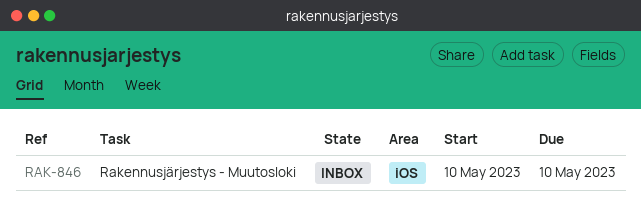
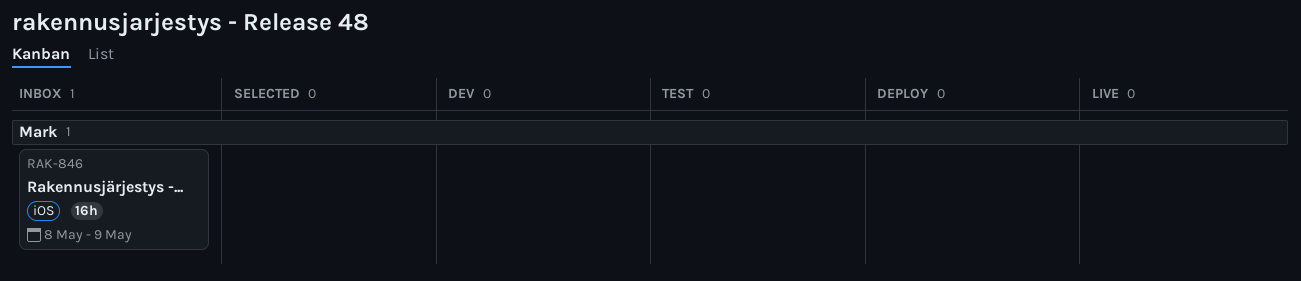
RAK-846, start: May 10 -> May 8
RAK-846, due: May 10 -> May 9

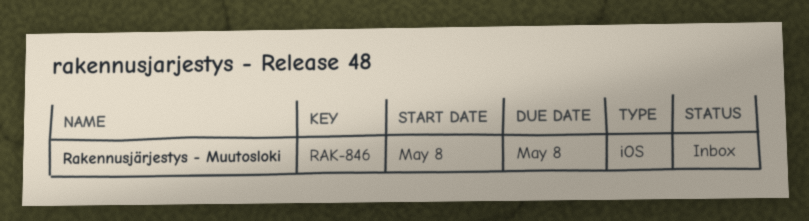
RAK-846, due: May 9 -> May 8

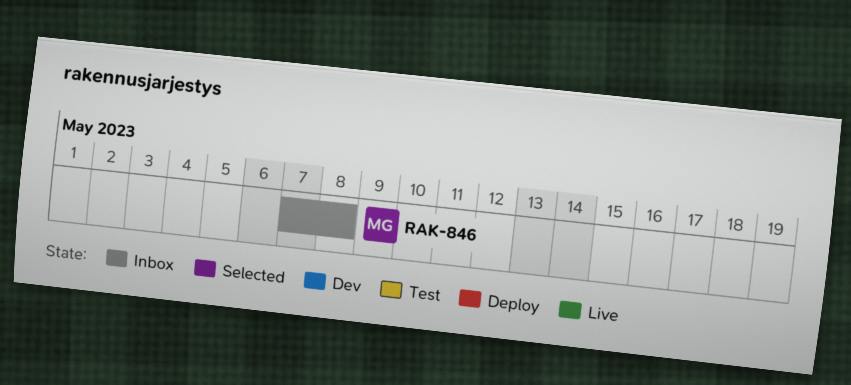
RAK-846, start: May 8 -> May 7

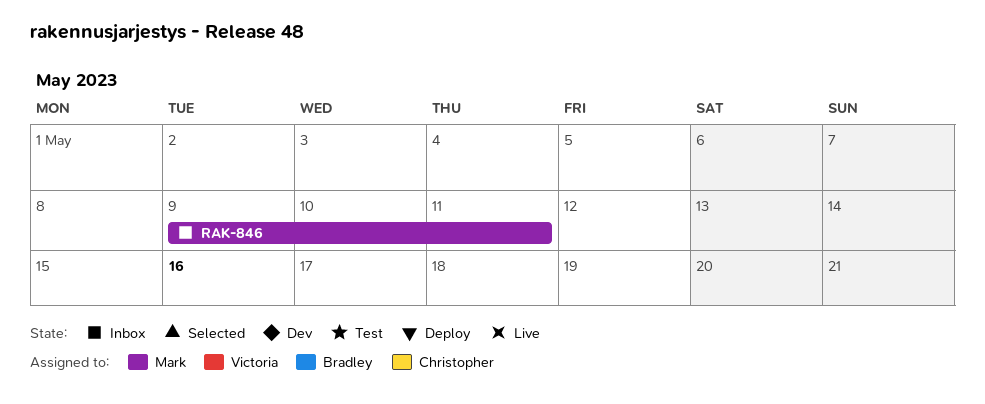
RAK-846, start: May 7 -> May 9
RAK-846, due: May 8 -> May 11

